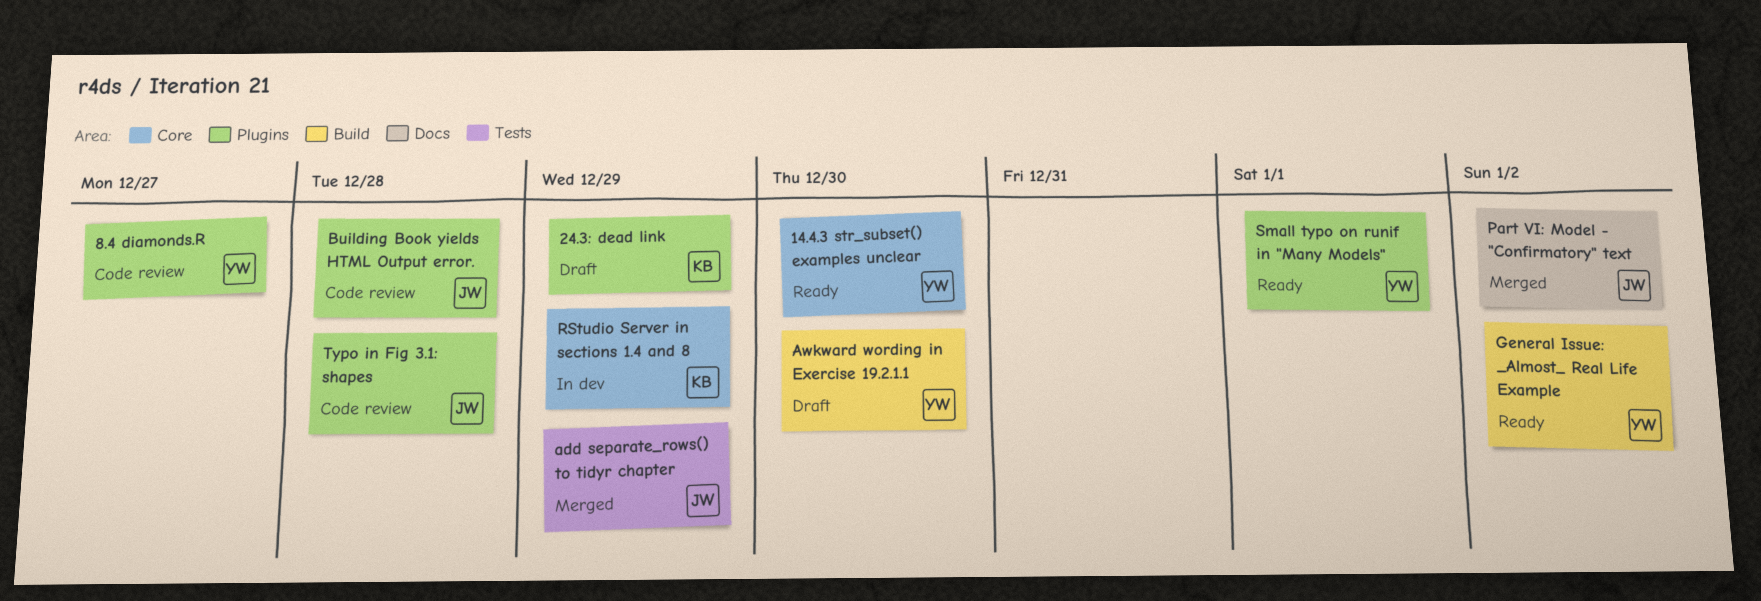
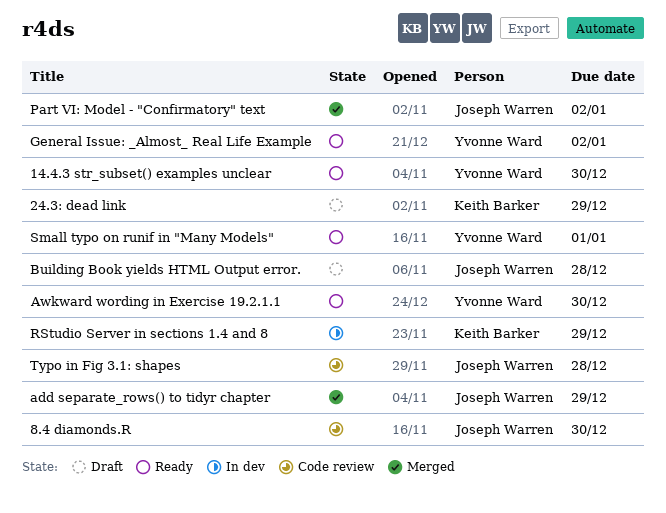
8.4 diamonds.R, owner: Yvonne Ward -> Joseph Warren
8.4 diamonds.R, due: Dec 27 -> Dec 30
Awkward wording in Exercise 19.2.1.1, status: Draft -> Ready
Building Book yields HTML Output error., status: Code review -> Draft

